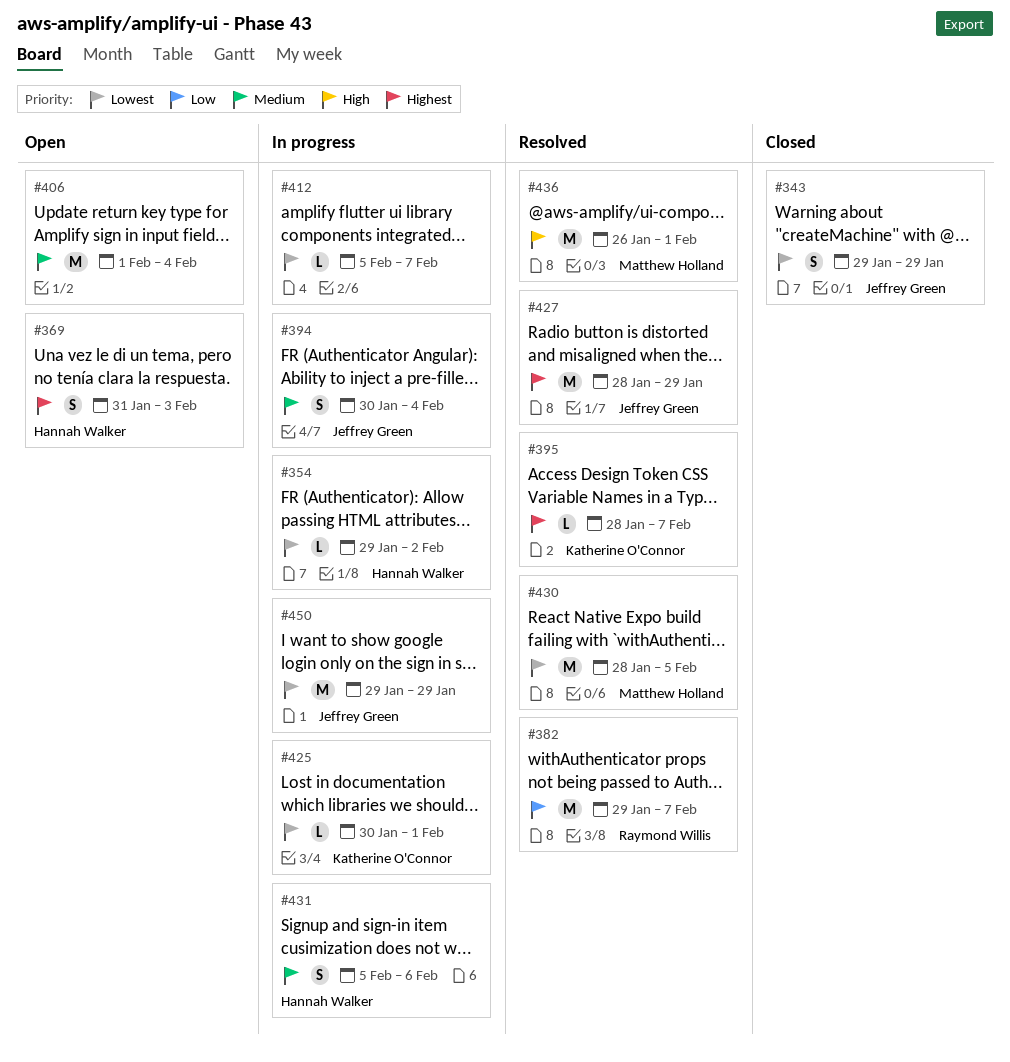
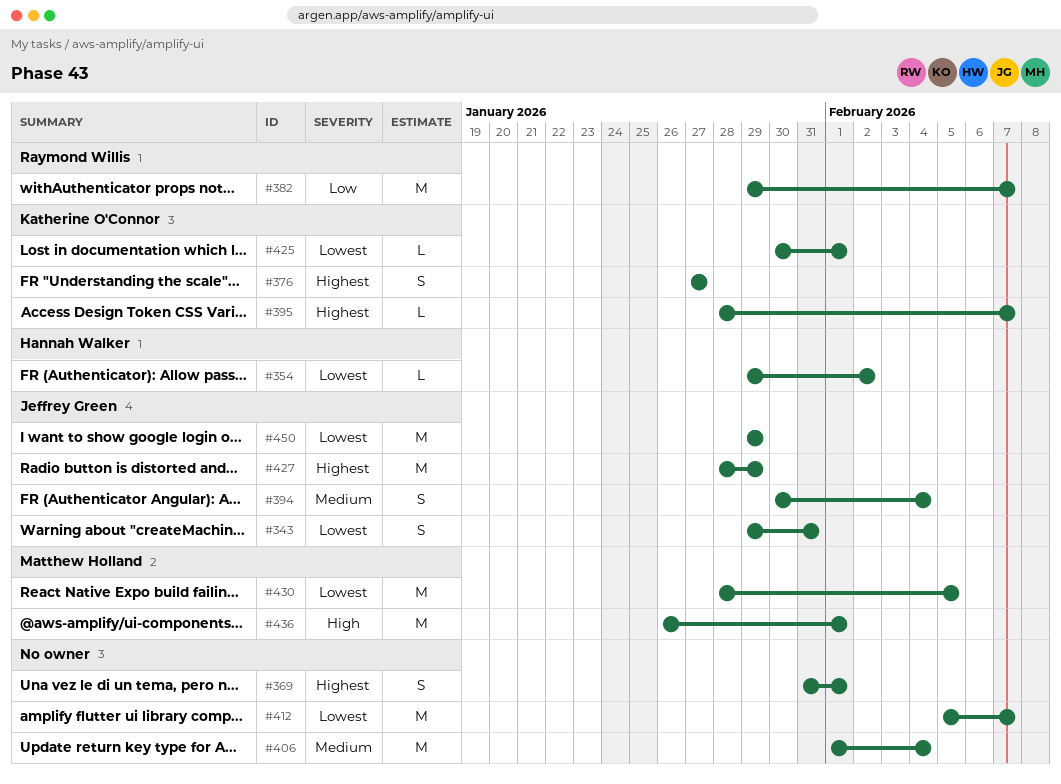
#343, due: Jan 29 -> Jan 31
#369, owner: Hannah Walker -> none
#369, due: Feb 3 -> Feb 1
#376: none -> present
#412, estimate: L -> M
#431: present -> none

